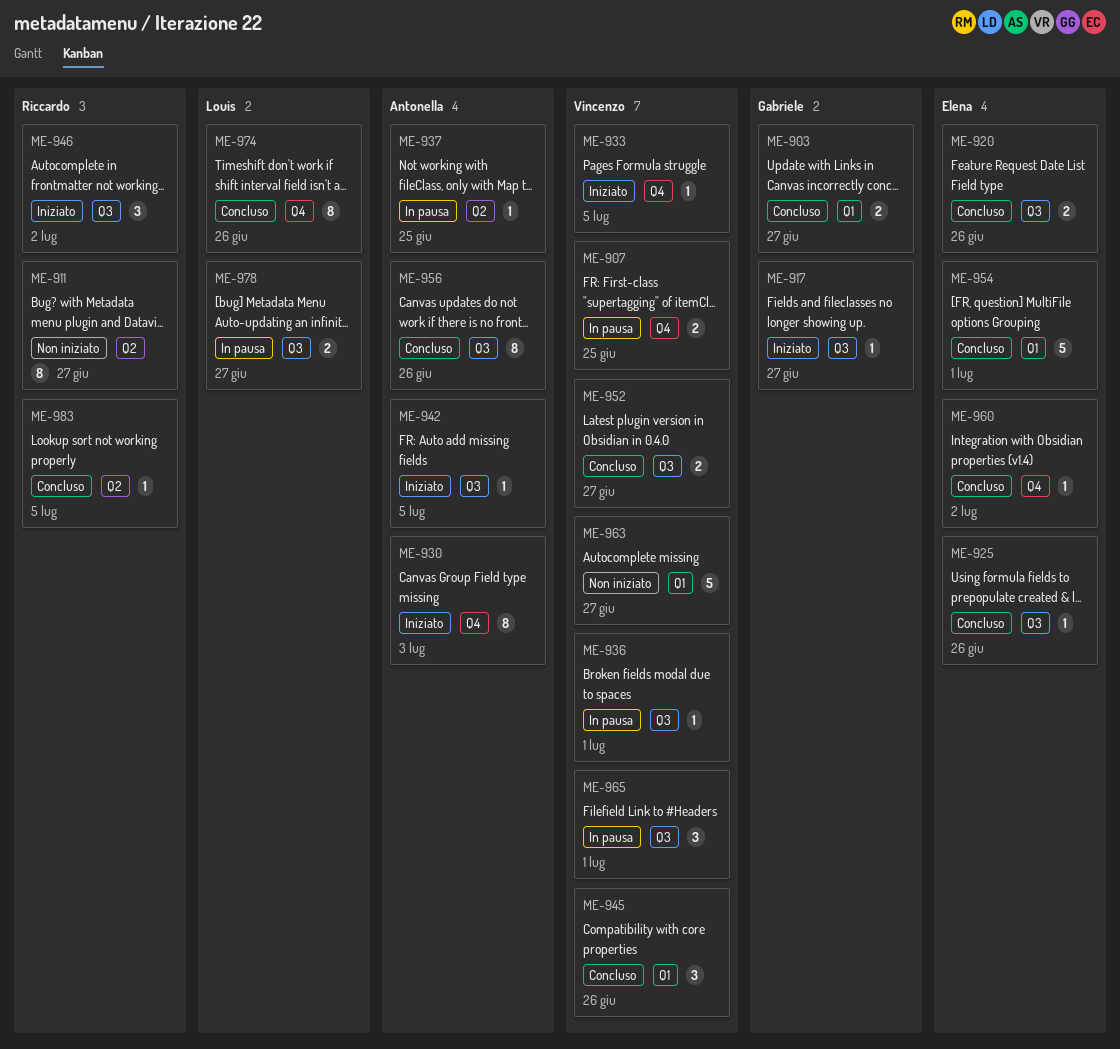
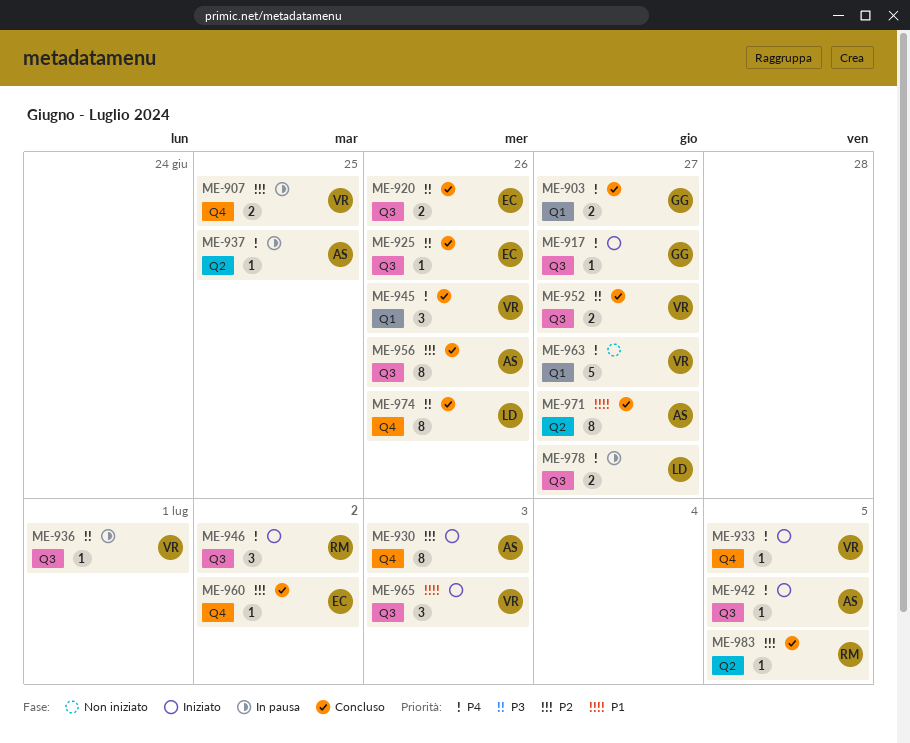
ME-911: present -> none
ME-954: present -> none
ME-965, status: In pausa -> Iniziato
ME-965, due: Jul 1 -> Jul 3
ME-971: none -> present

